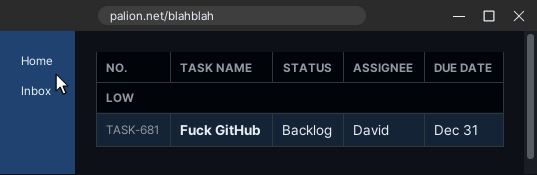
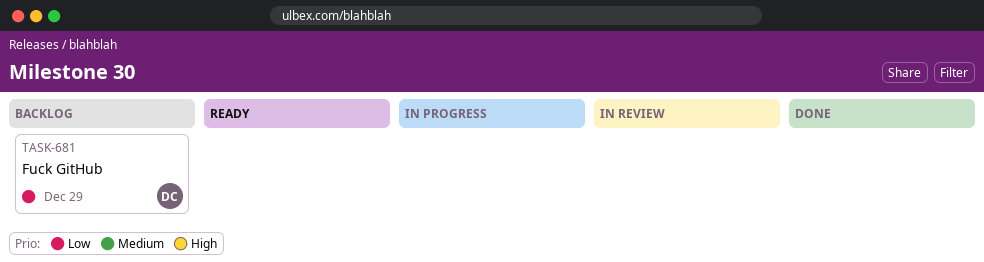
TASK-681, due: Dec 31 -> Dec 29

